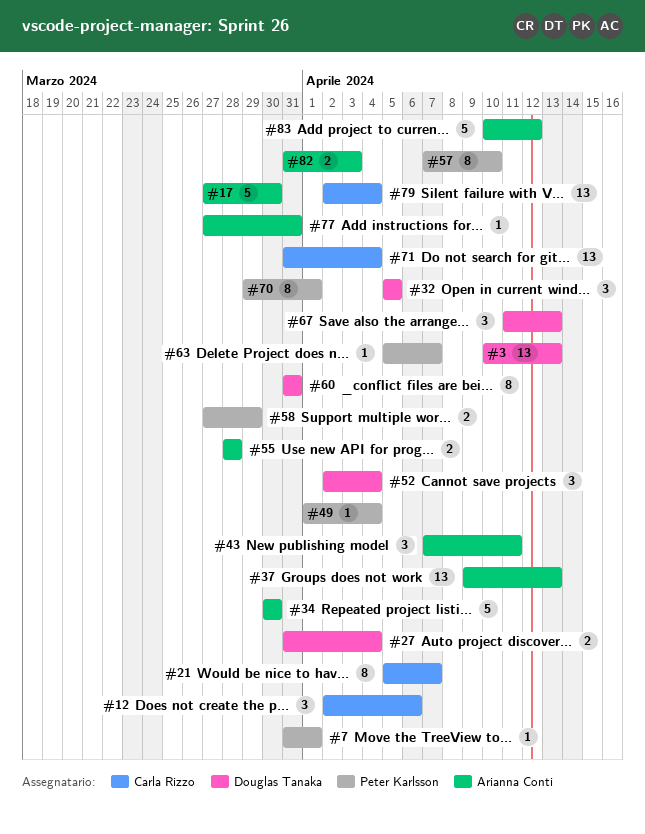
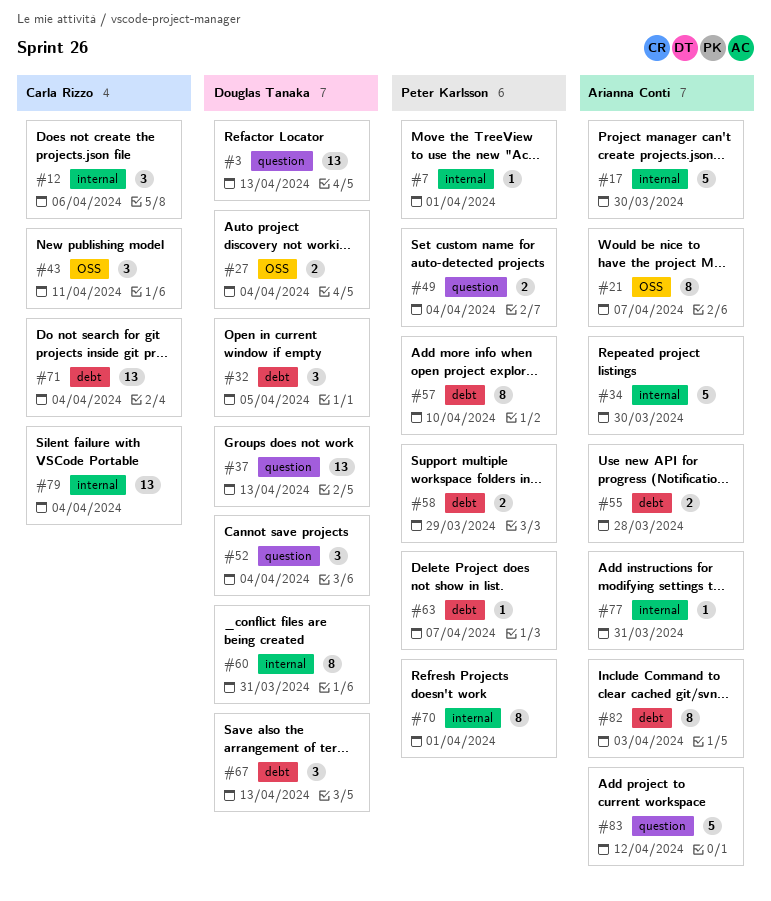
#21, owner: Carla Rizzo -> Arianna Conti
#37, owner: Arianna Conti -> Douglas Tanaka
#43, owner: Arianna Conti -> Carla Rizzo
#49, estimate: 1 -> 2
#82, estimate: 2 -> 8

